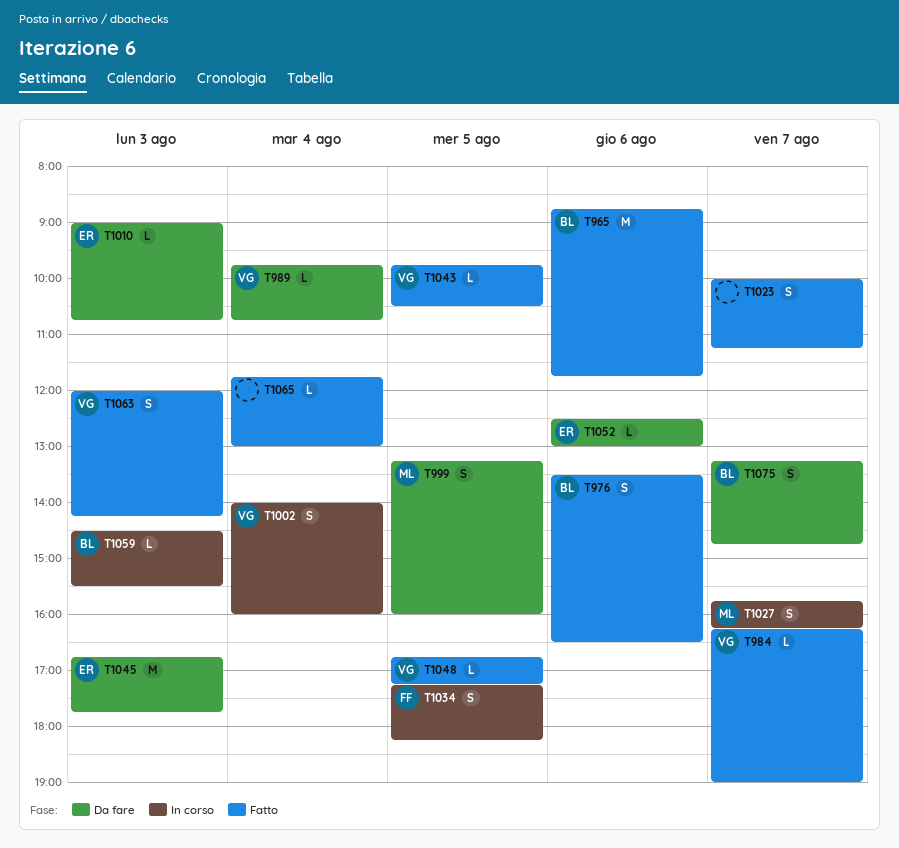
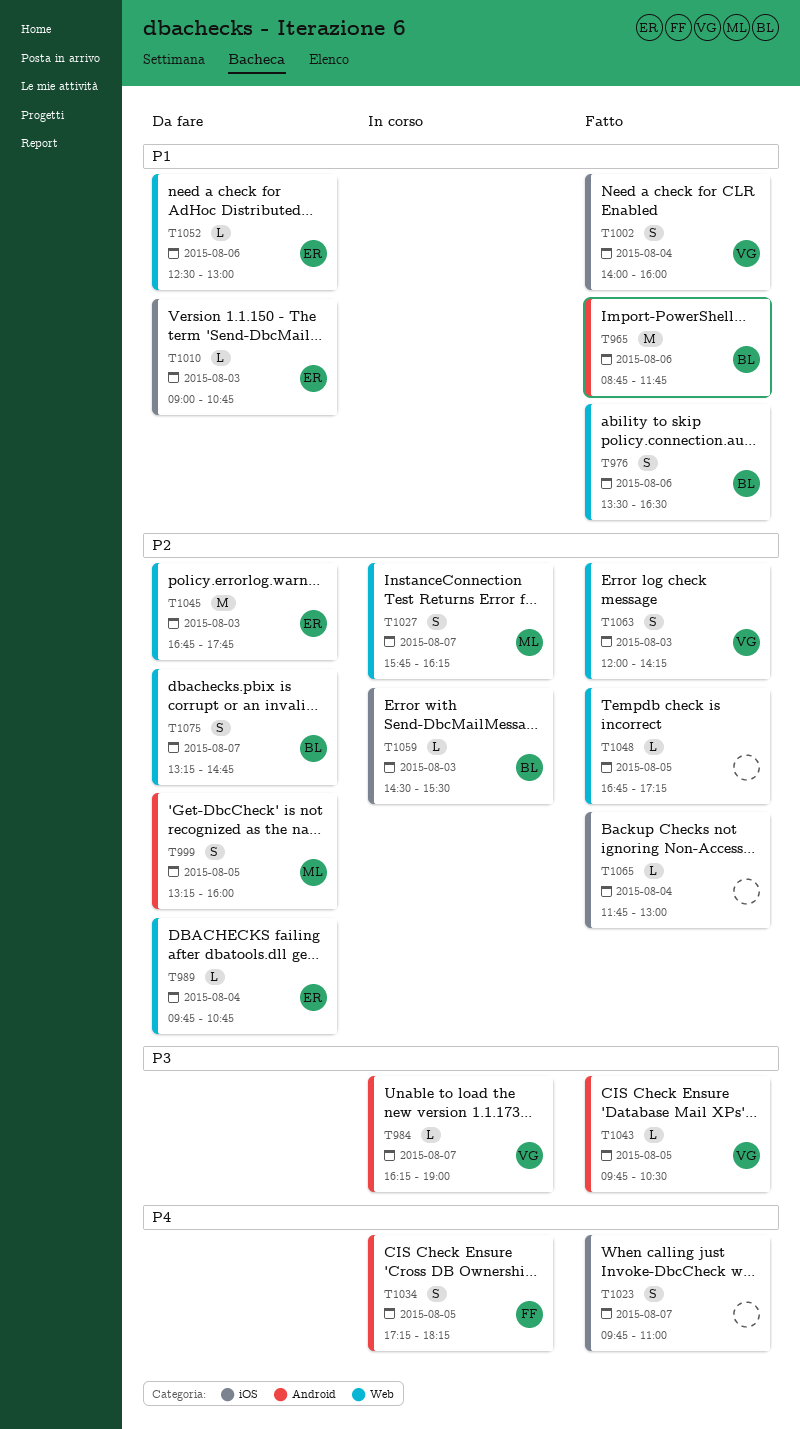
T984, status: Fatto -> In corso
T989, owner: VG -> ER
T1002, status: In corso -> Fatto
T1023, begins: 10:00 -> 09:45
T1023, ends: 11:15 -> 11:00
T1048, owner: VG -> none

